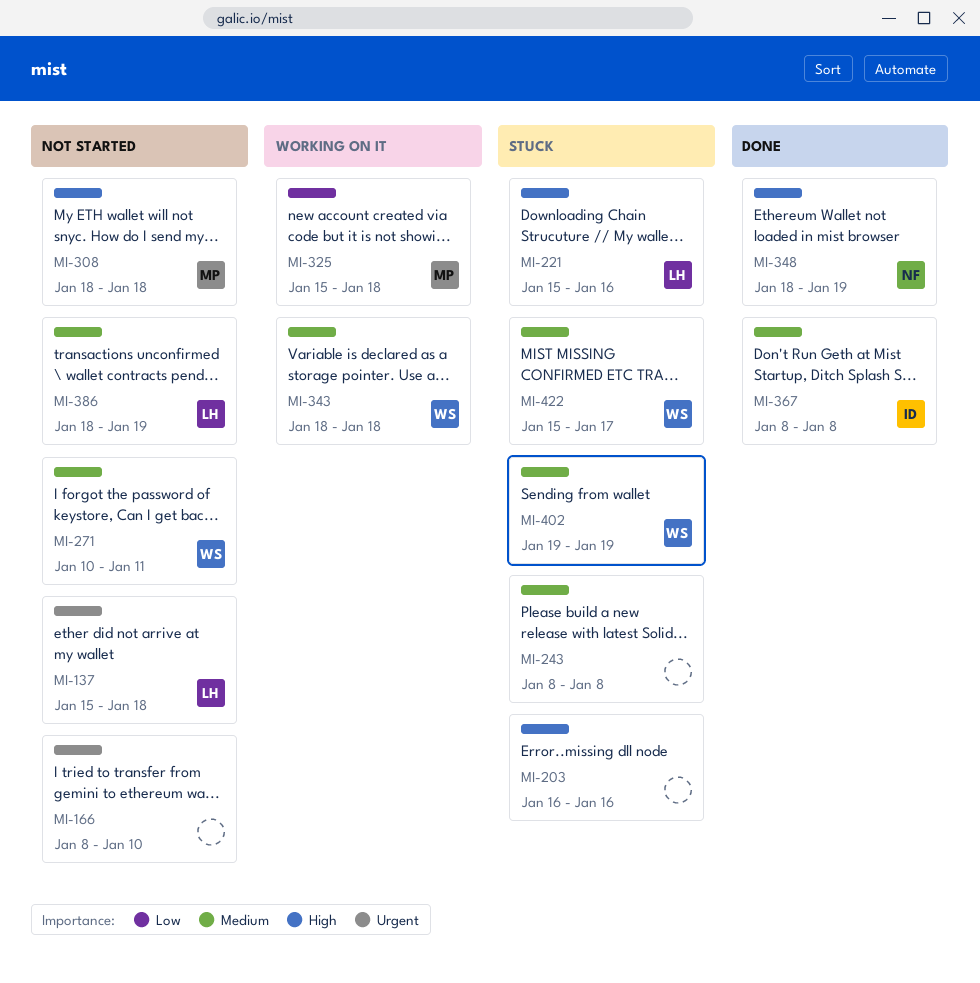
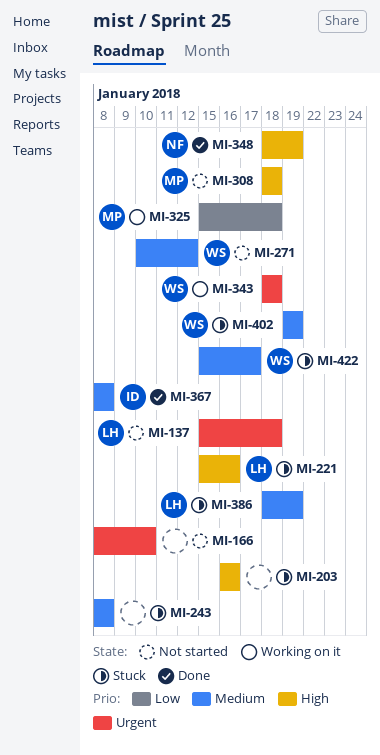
MI-271, due: Jan 11 -> Jan 12
MI-343, priority: Medium -> Urgent
MI-386, status: Not started -> Stuck

